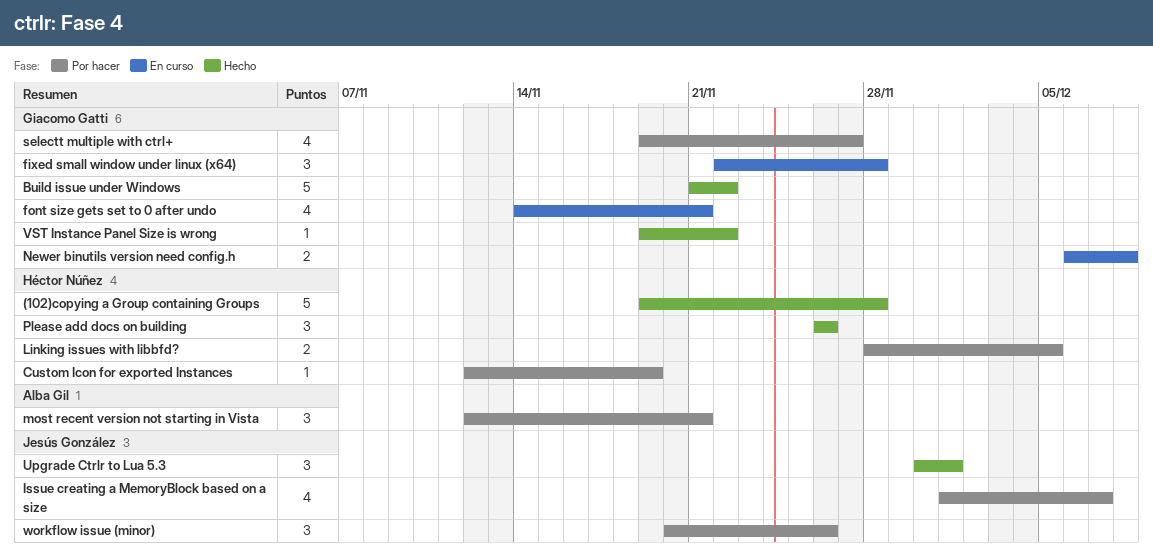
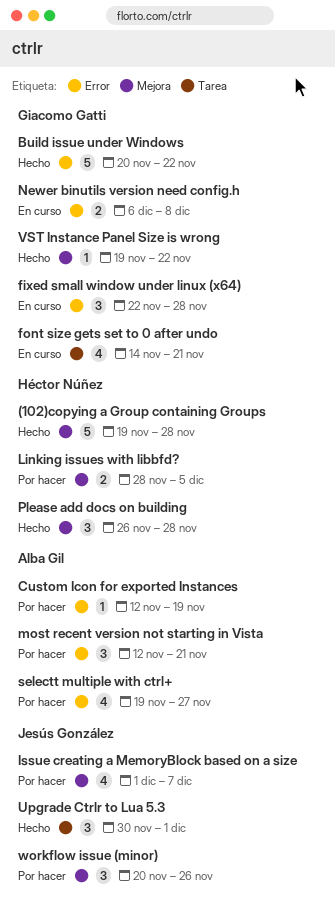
Build issue under Windows, start: Nov 21 -> Nov 20
Custom Icon for exported Instances, owner: Héctor Núñez -> Alba Gil
Please add docs on building, due: Nov 26 -> Nov 28
selectt multiple with ctrl+, owner: Giacomo Gatti -> Alba Gil

